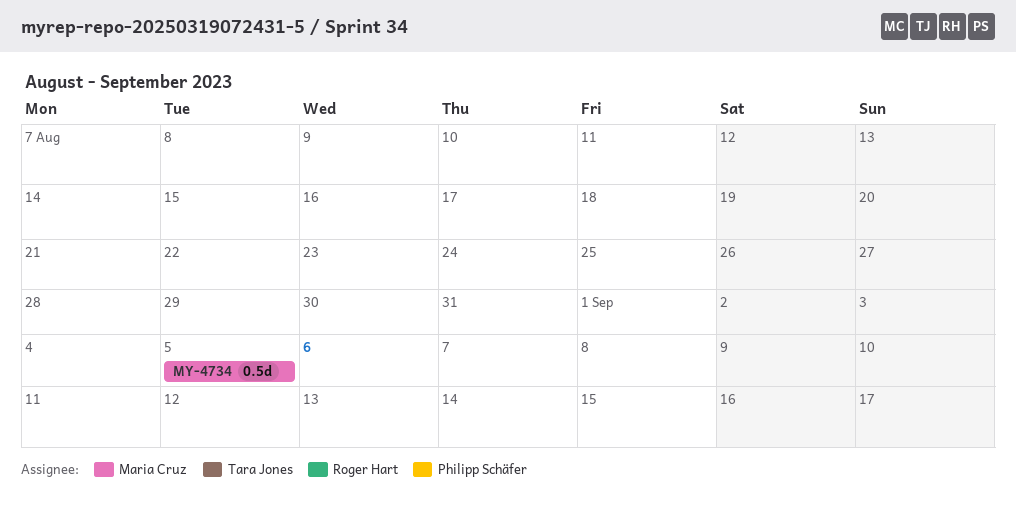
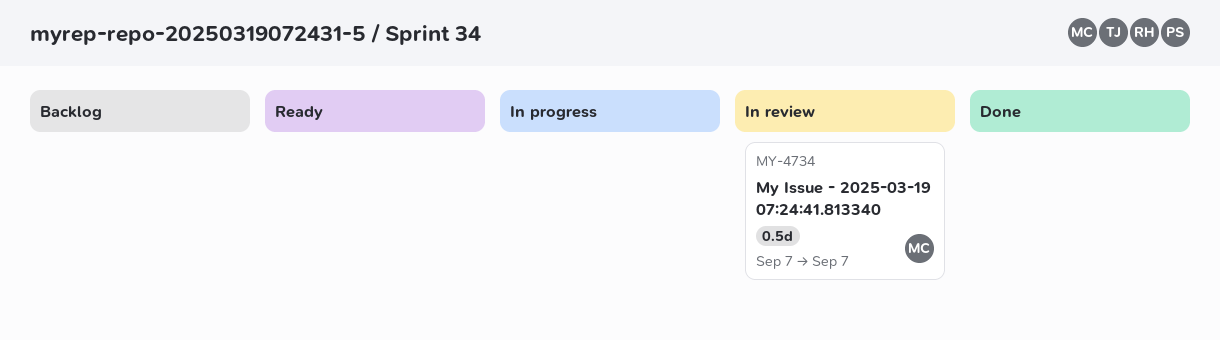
MY-4734, start: Sep 5 -> Sep 7
MY-4734, due: Sep 5 -> Sep 7

